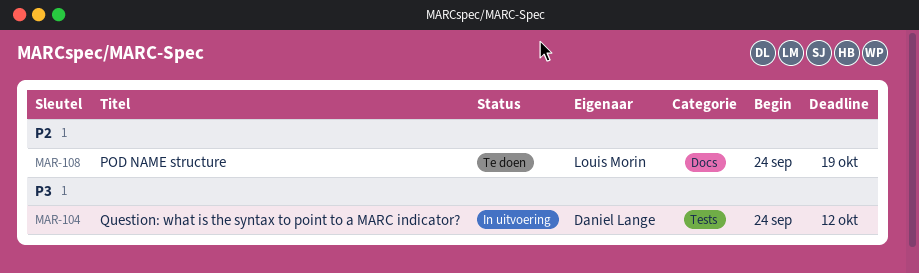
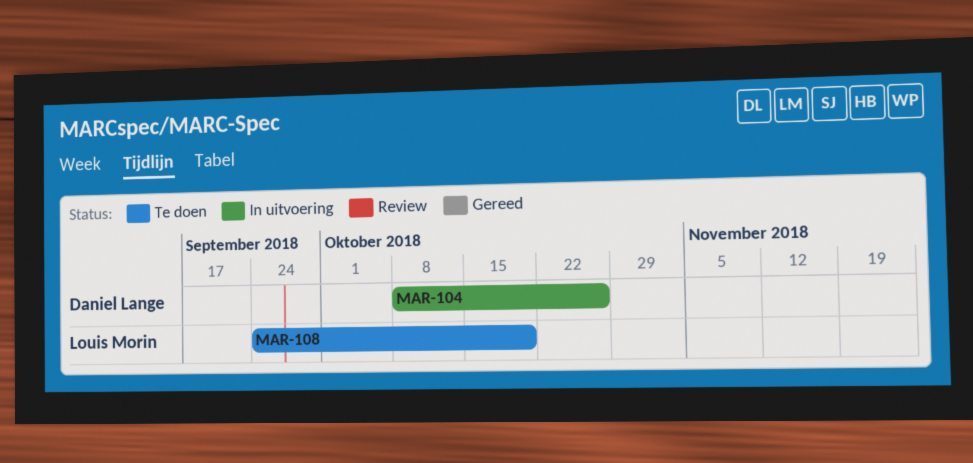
MAR-104, start: Sep 24 -> Oct 8
MAR-104, due: Oct 12 -> Oct 26

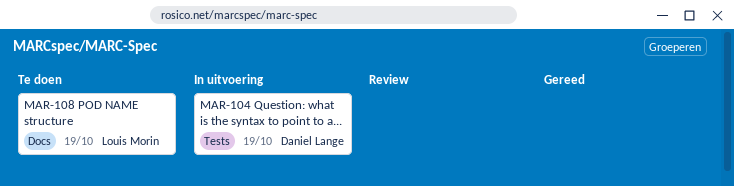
MAR-104, due: Oct 26 -> Oct 19

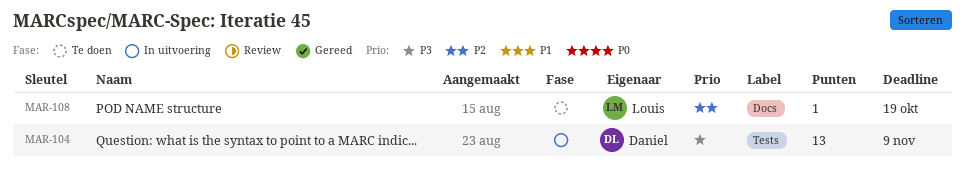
MAR-104, due: Oct 19 -> Nov 9

